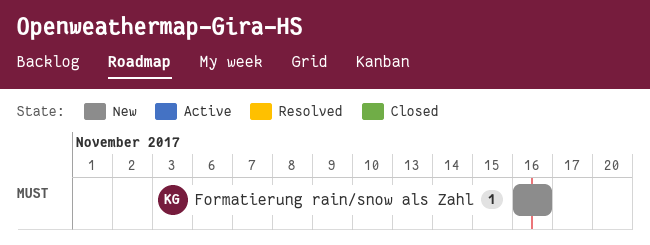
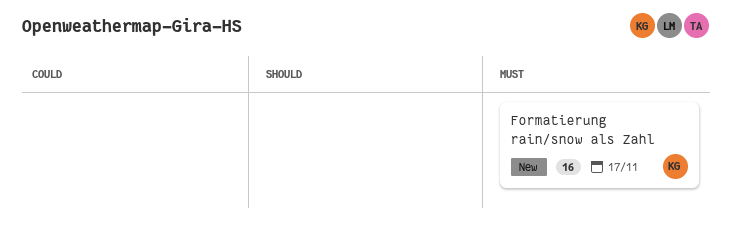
Formatierung rain/snow als Zahl, estimate: 1 -> 16
Formatierung rain/snow als Zahl, due: Nov 16 -> Nov 17

